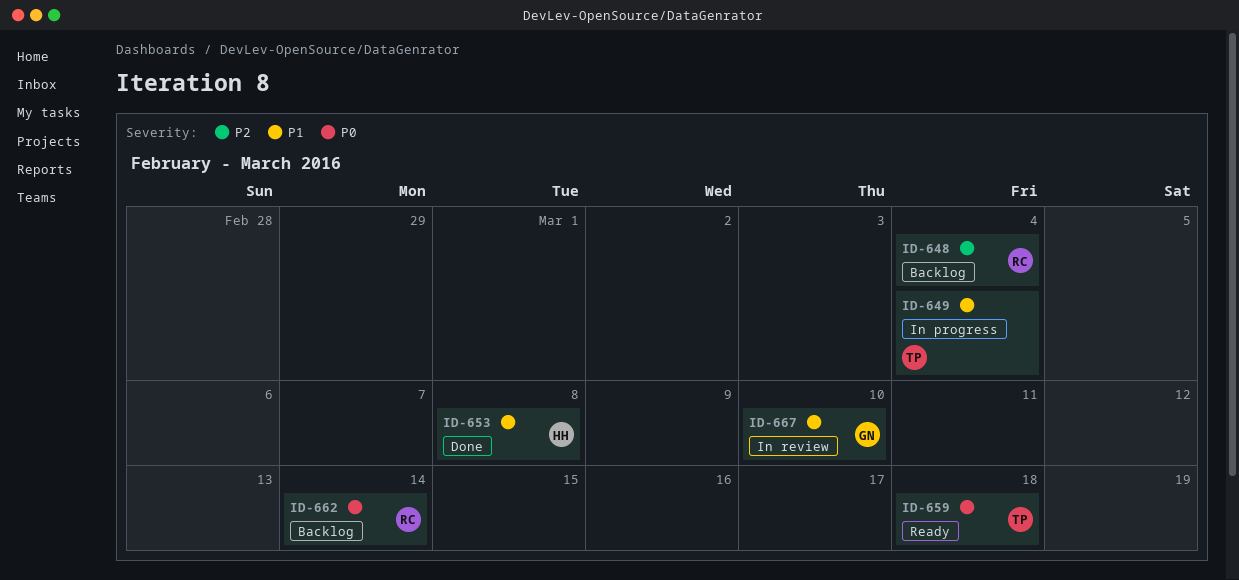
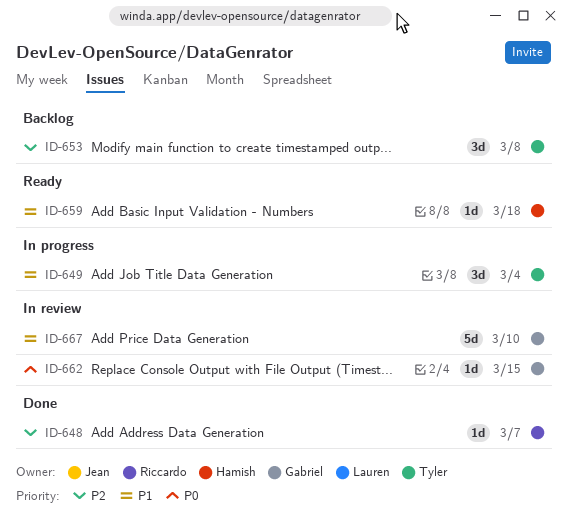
ID-648, status: Backlog -> Done
ID-648, due: Mar 4 -> Mar 7
ID-653, status: Done -> Backlog
ID-653, owner: Hamish -> Tyler
ID-653, priority: P1 -> P2
ID-659, owner: Tyler -> Hamish
ID-659, priority: P0 -> P1
ID-662, status: Backlog -> In review
ID-662, owner: Riccardo -> Gabriel
ID-662, due: Mar 14 -> Mar 15

